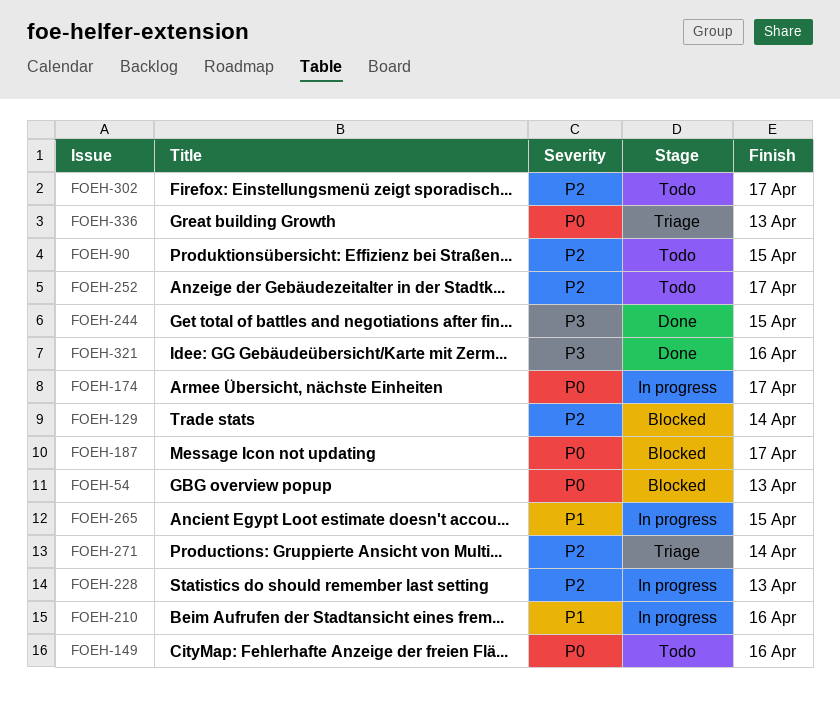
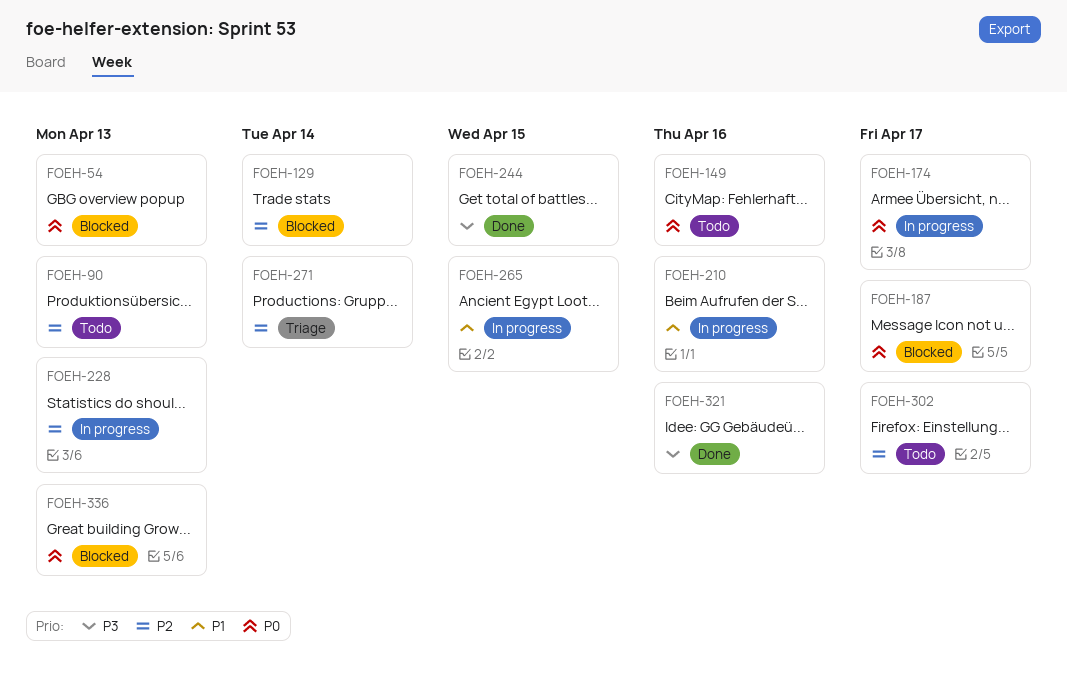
FOEH-90, due: Apr 15 -> Apr 13
FOEH-252: present -> none
FOEH-336, status: Triage -> Blocked

